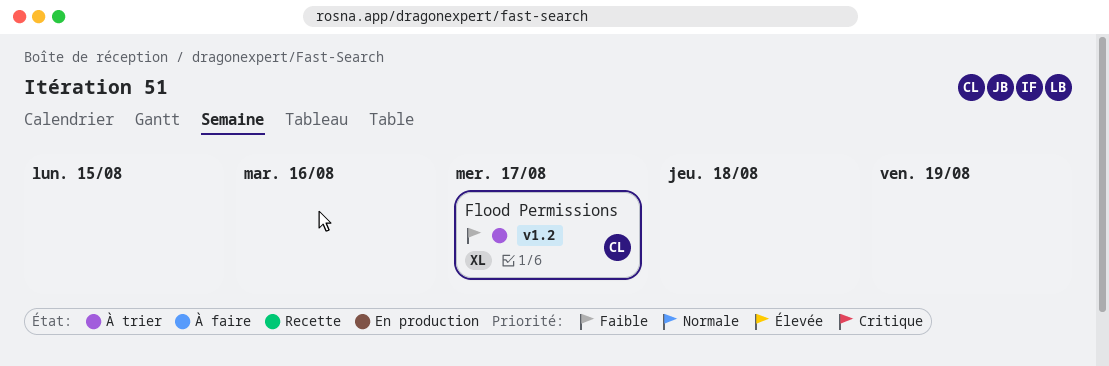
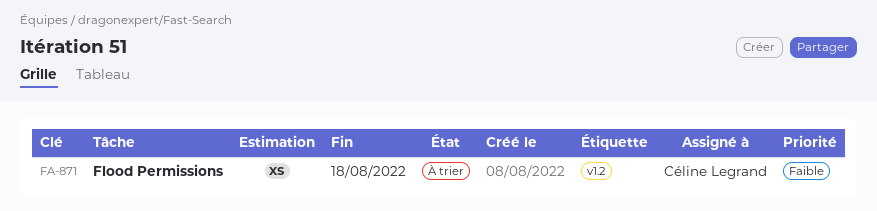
Flood Permissions, estimate: XL -> XS
Flood Permissions, due: Aug 17 -> Aug 18

